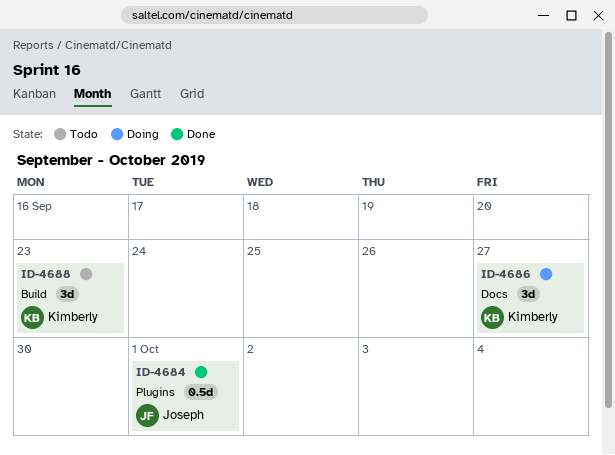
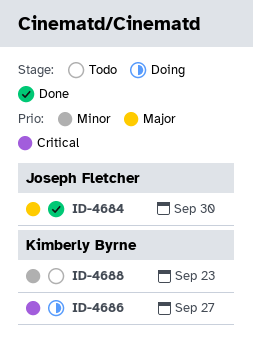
ID-4684, due: Oct 1 -> Sep 30

